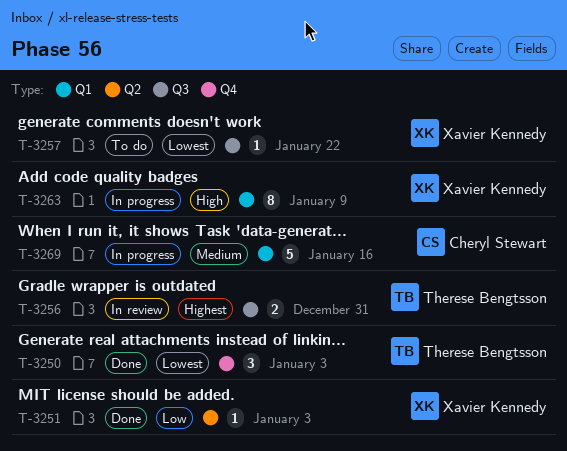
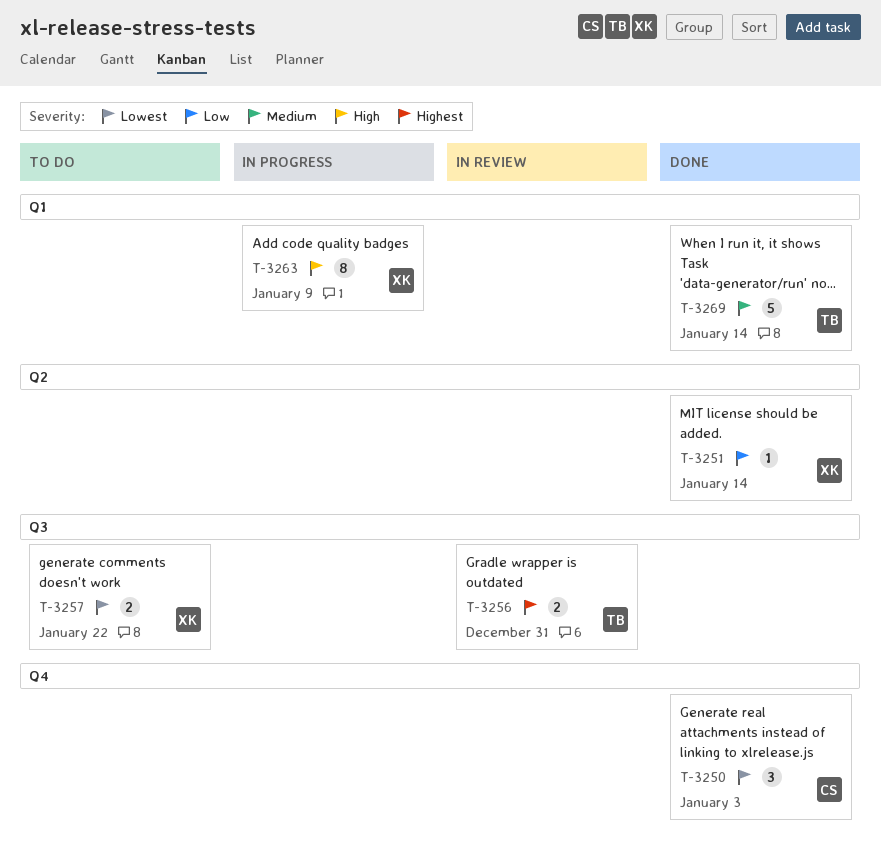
T-3250, owner: Therese Bengtsson -> Cheryl Stewart
T-3251, due: Jan 3 -> Jan 14
T-3257, estimate: 1 -> 2
T-3269, status: In progress -> Done
T-3269, owner: Cheryl Stewart -> Therese Bengtsson
T-3269, due: Jan 16 -> Jan 14

